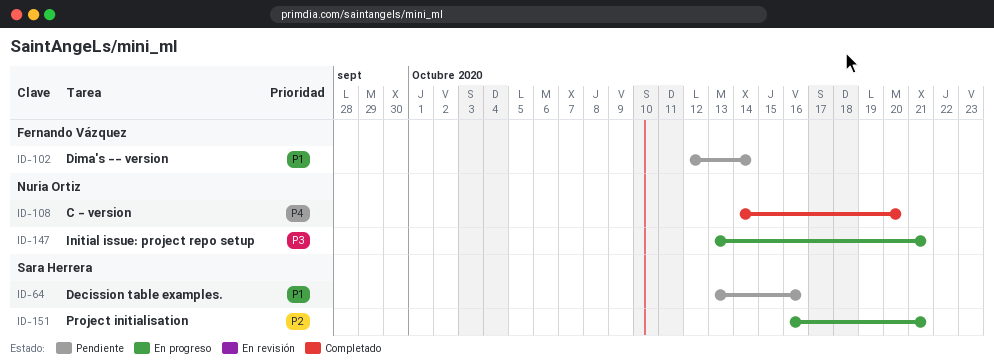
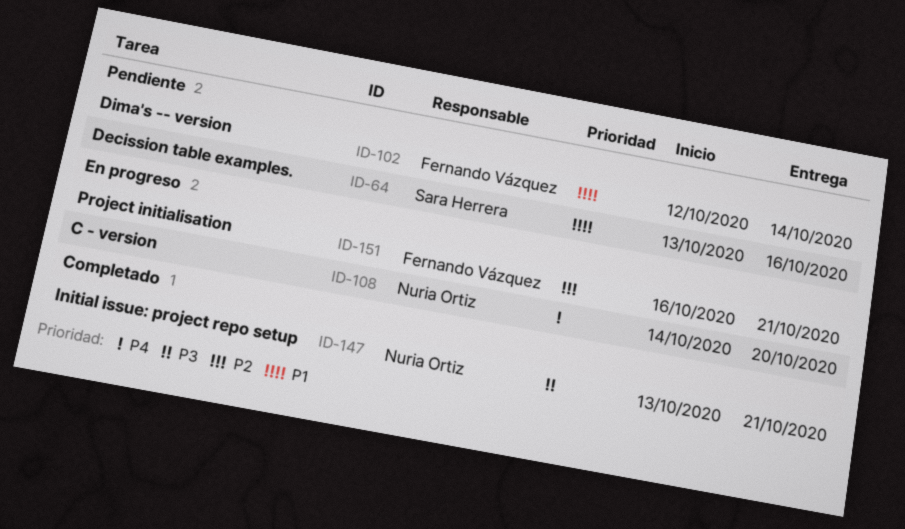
ID-108, status: Completado -> En progreso
ID-147, status: En progreso -> Completado
ID-151, owner: Sara Herrera -> Fernando Vázquez

